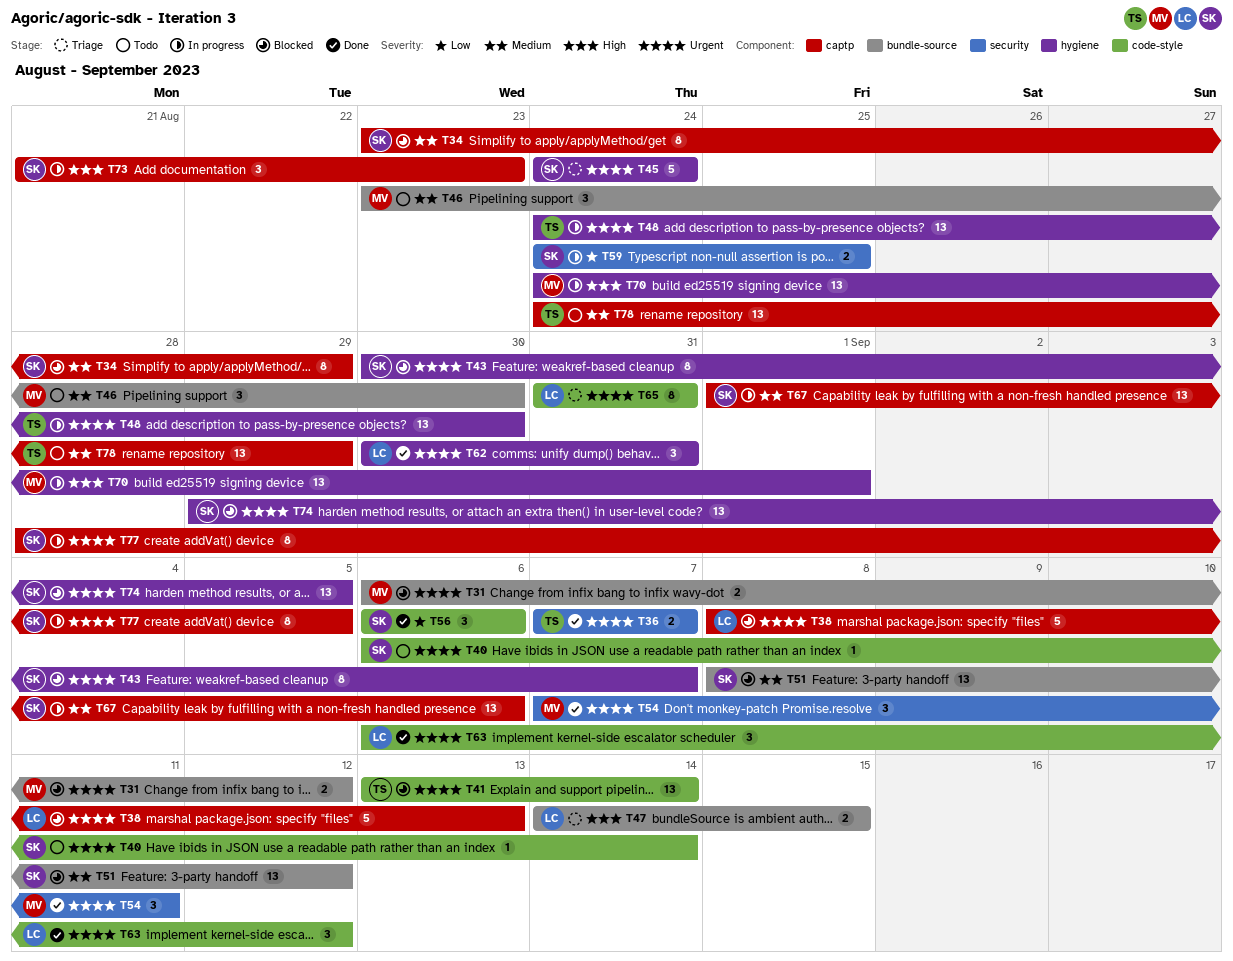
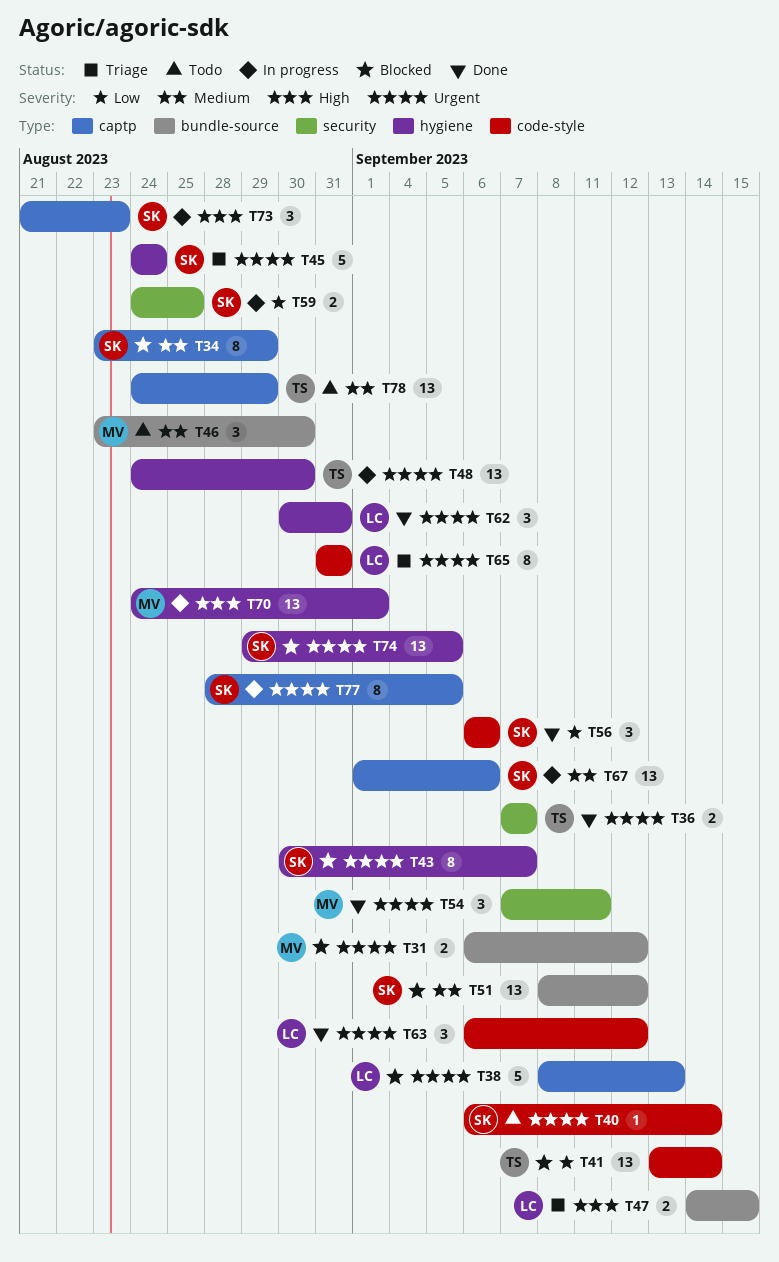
T41, priority: Urgent -> Low

